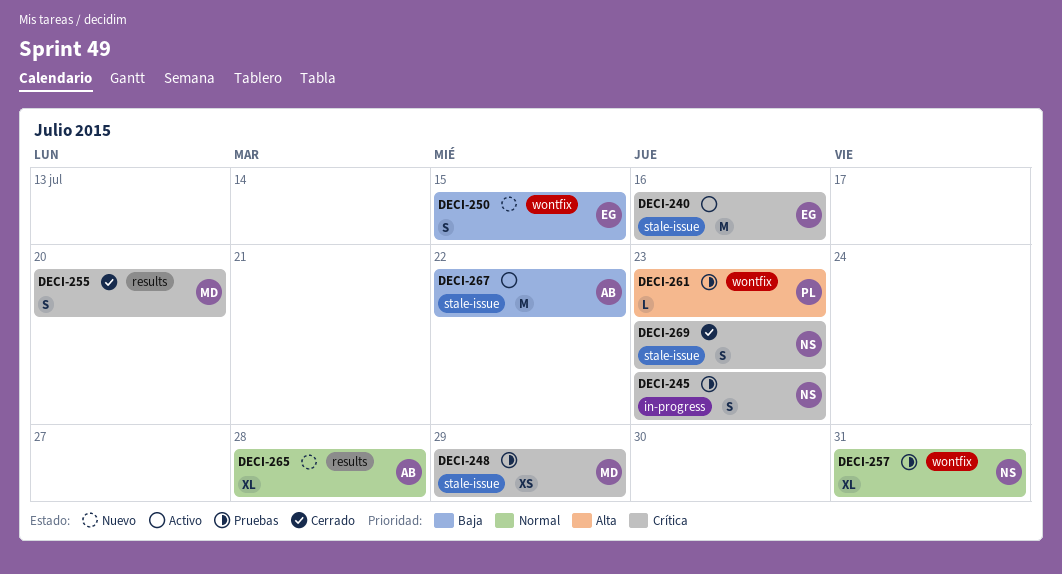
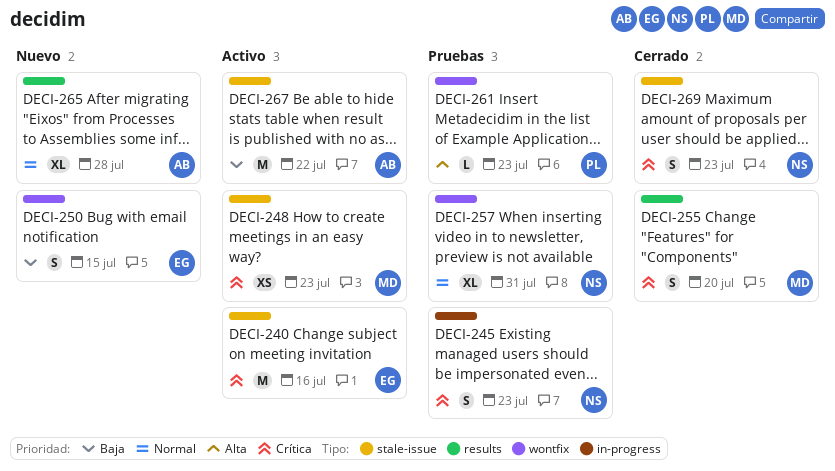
DECI-248, status: Pruebas -> Activo
DECI-248, due: Jul 29 -> Jul 23

